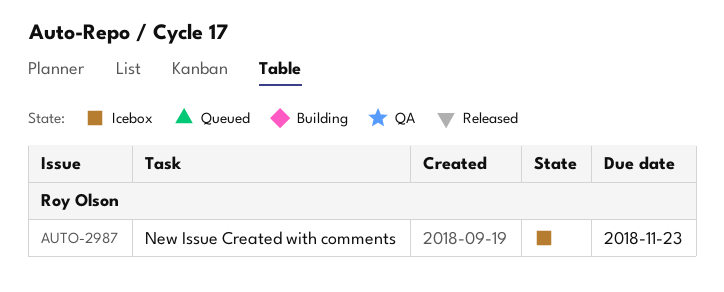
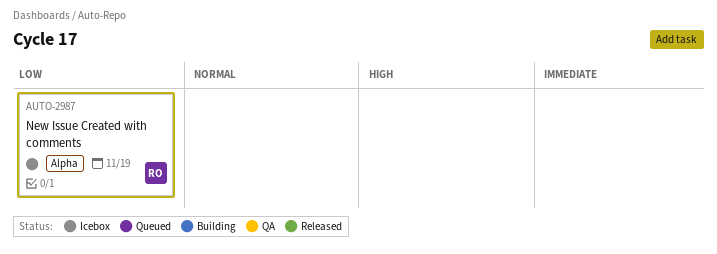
AUTO-2987, due: Nov 23 -> Nov 19

